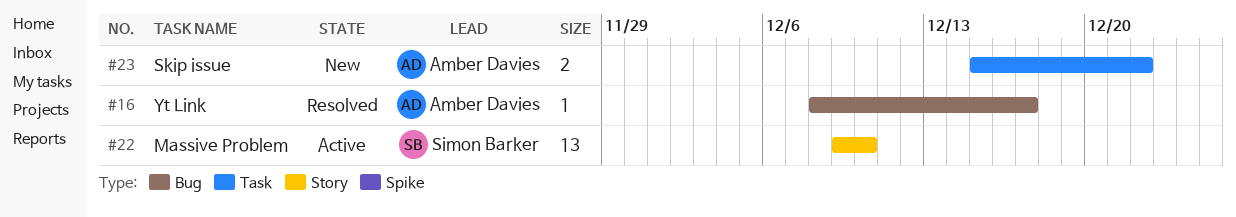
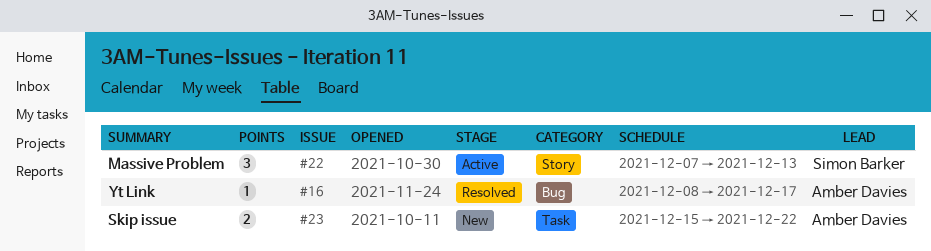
#22, estimate: 13 -> 3
#22, start: Dec 9 -> Dec 7
#22, due: Dec 10 -> Dec 13

